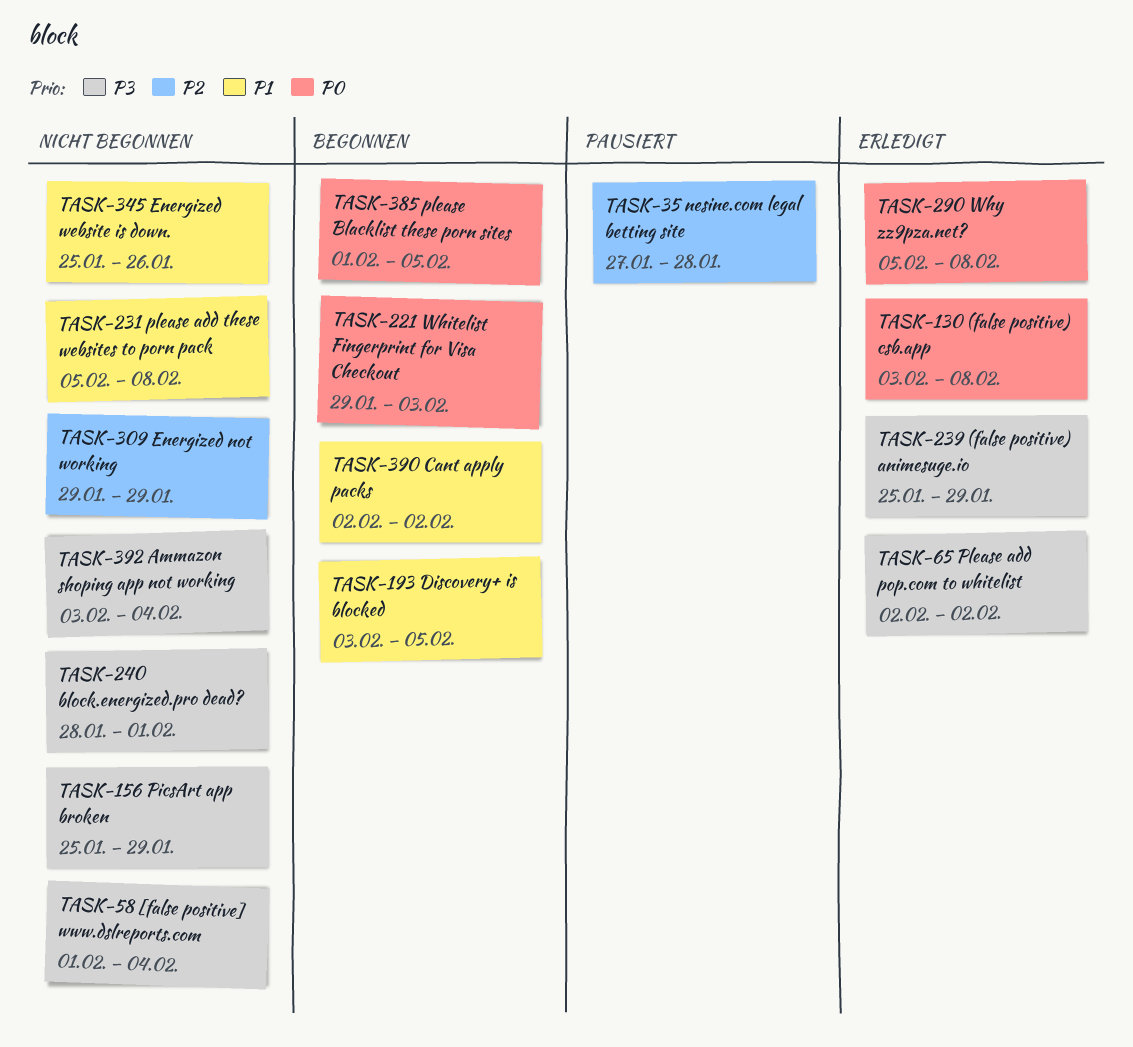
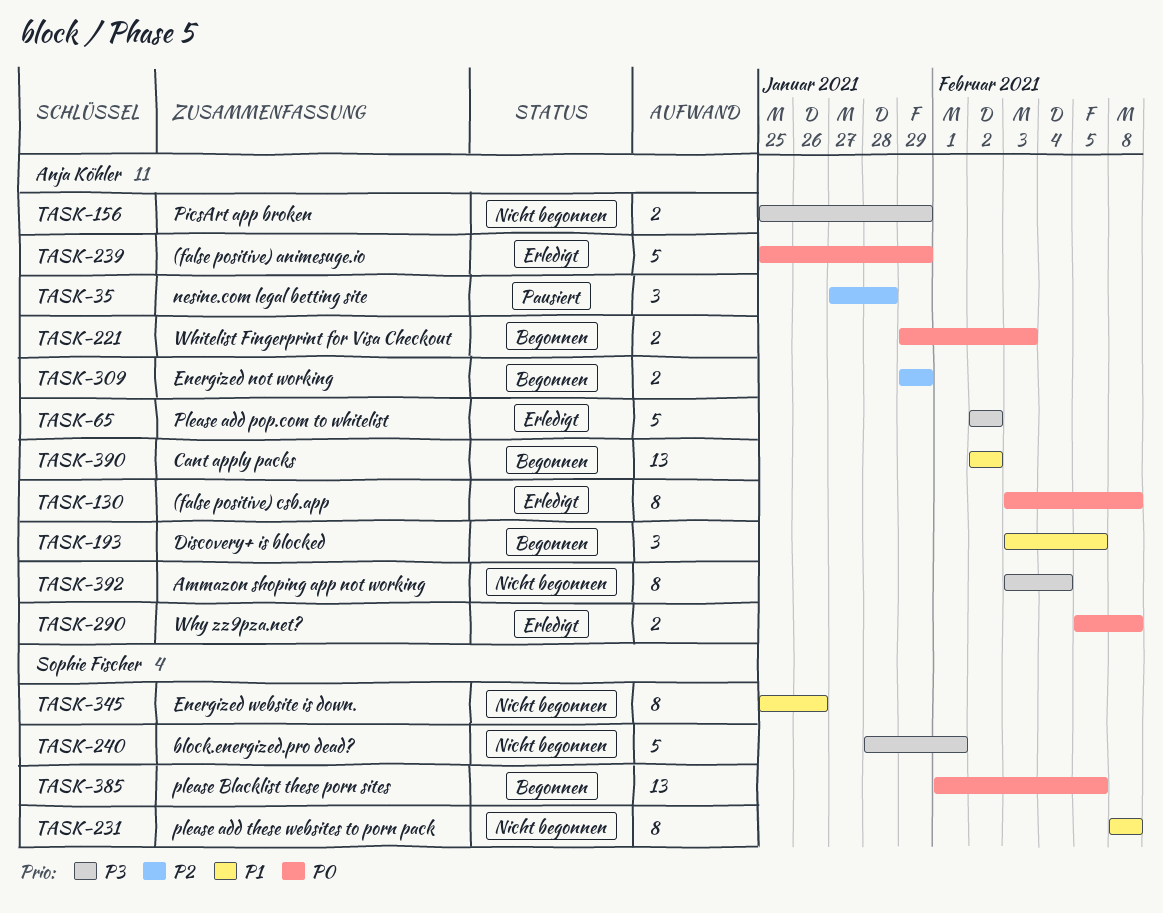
TASK-58: present -> none
TASK-231, start: Feb 5 -> Feb 8
TASK-239, priority: P3 -> P0
TASK-309, status: Nicht begonnen -> Begonnen

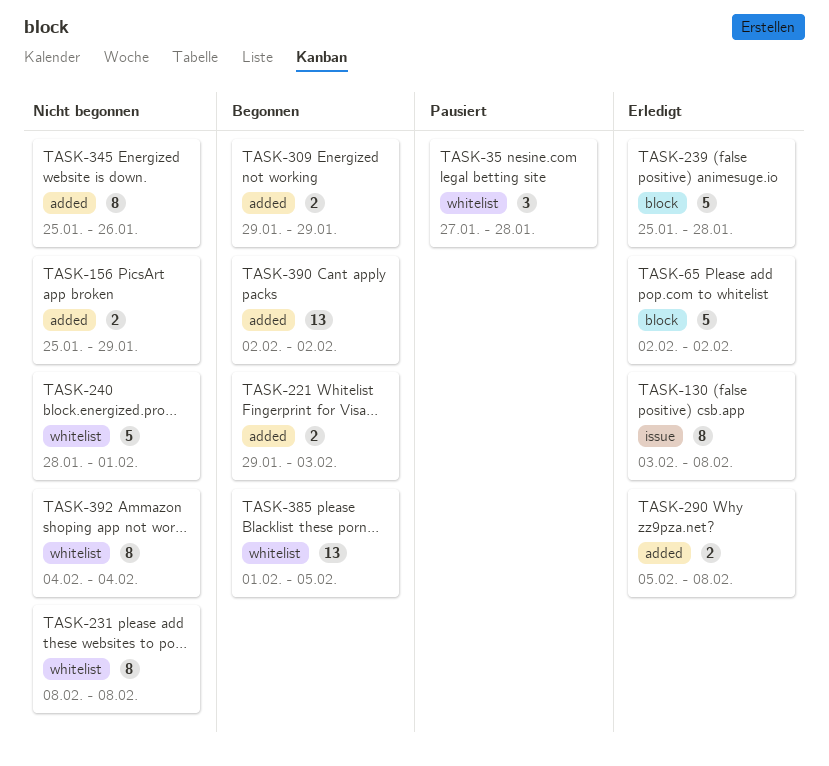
TASK-193: present -> none
TASK-239, due: Jan 29 -> Jan 28
TASK-392, start: Feb 3 -> Feb 4

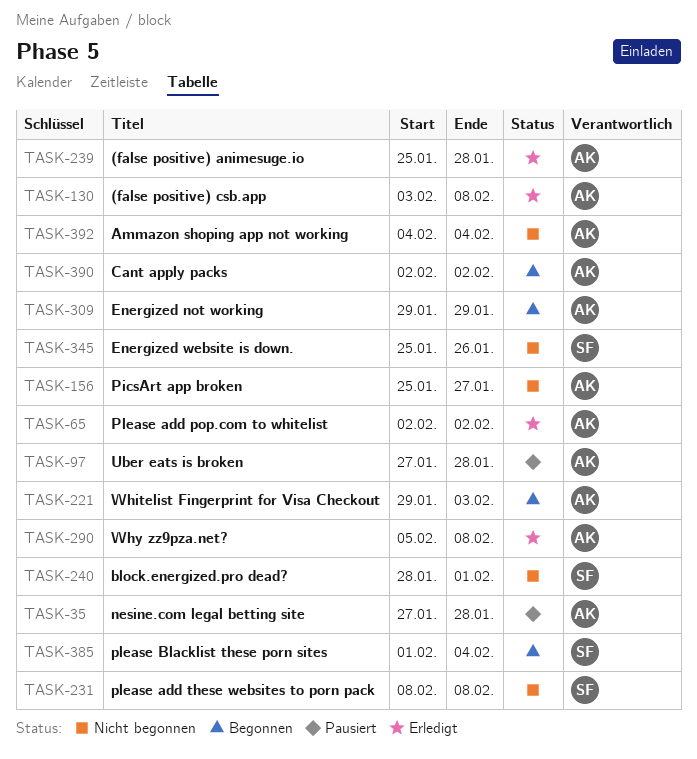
TASK-97: none -> present
TASK-156, due: Jan 29 -> Jan 27
TASK-385, due: Feb 5 -> Feb 4

